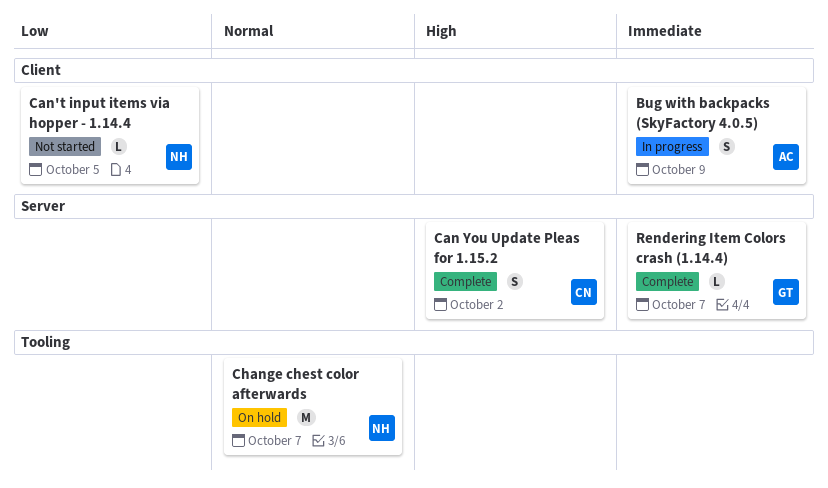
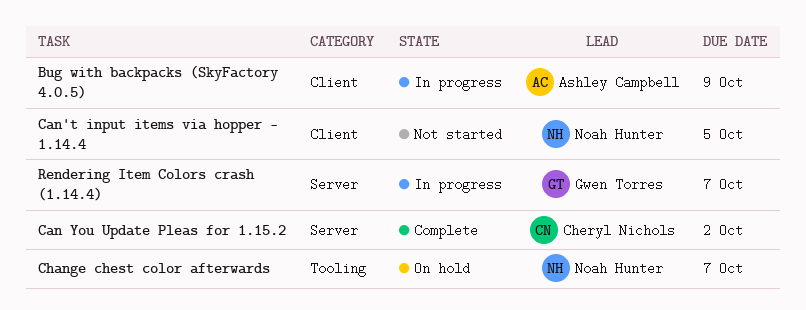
Rendering Item Colors crash (1.14.4), status: Complete -> In progress

